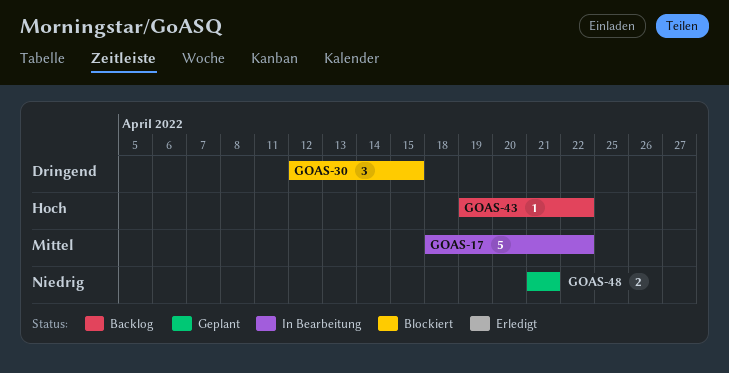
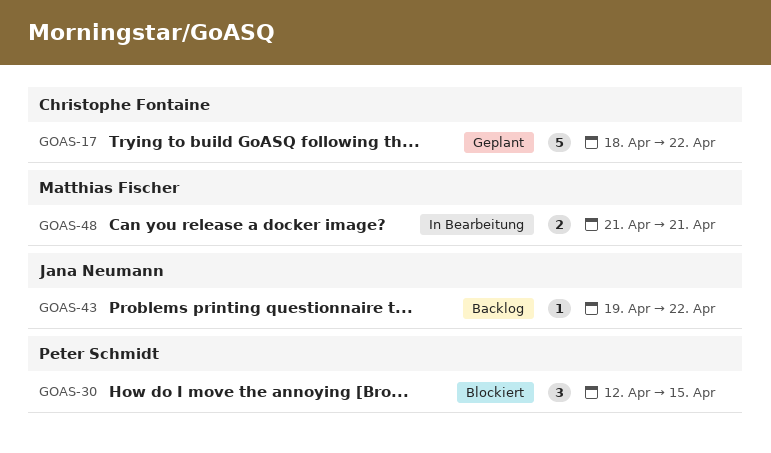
GOAS-17, status: In Bearbeitung -> Geplant
GOAS-48, status: Geplant -> In Bearbeitung

